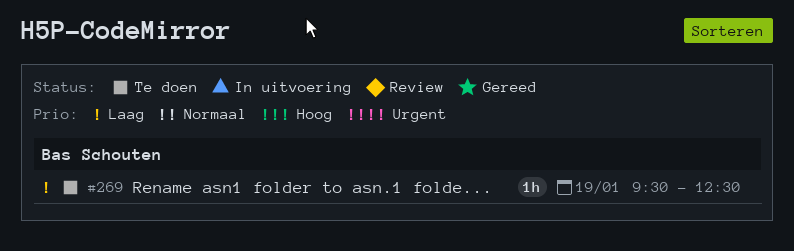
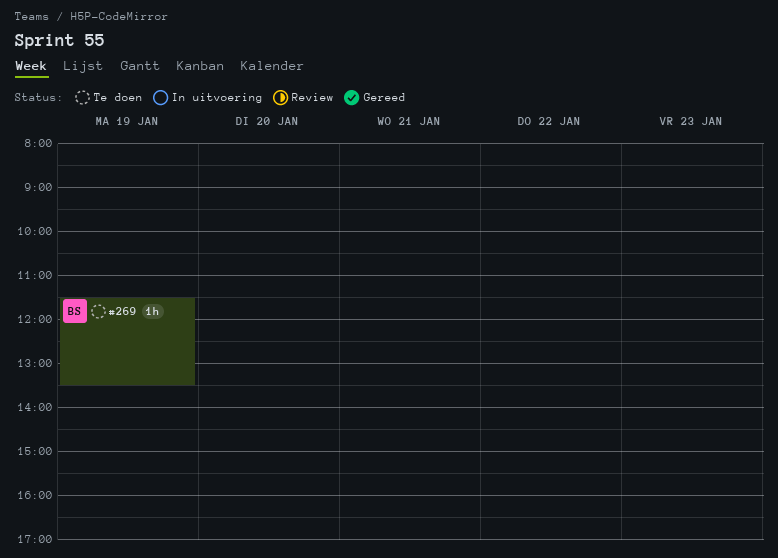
#269, begins: 09:30 -> 11:30
#269, ends: 12:30 -> 13:30

